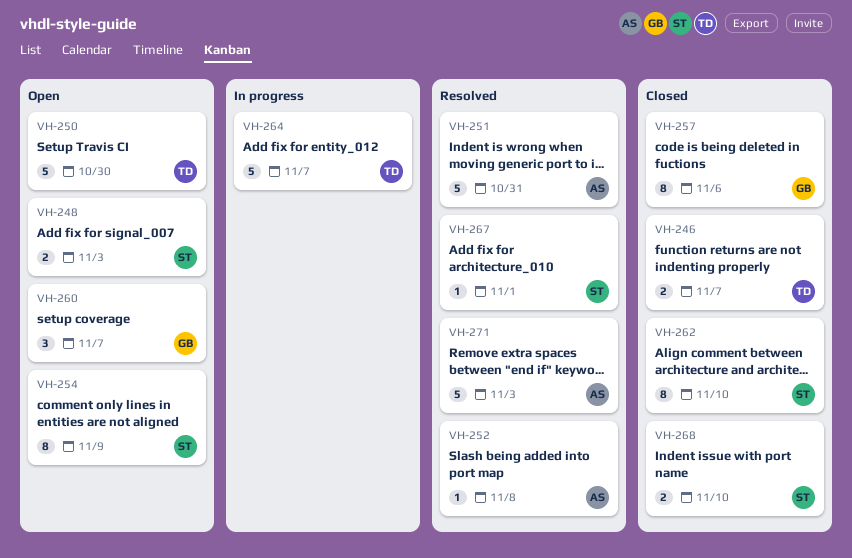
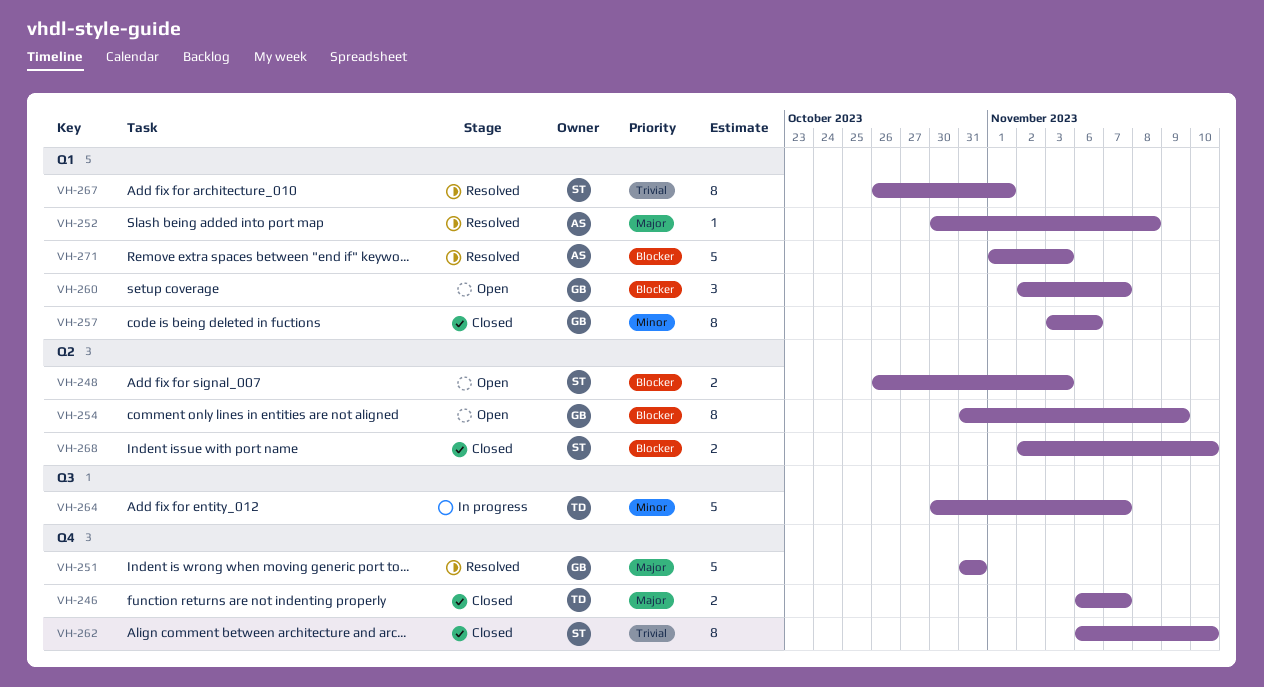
VH-250: present -> none
VH-251, owner: AS -> GB
VH-254, owner: ST -> GB
VH-267, estimate: 1 -> 8

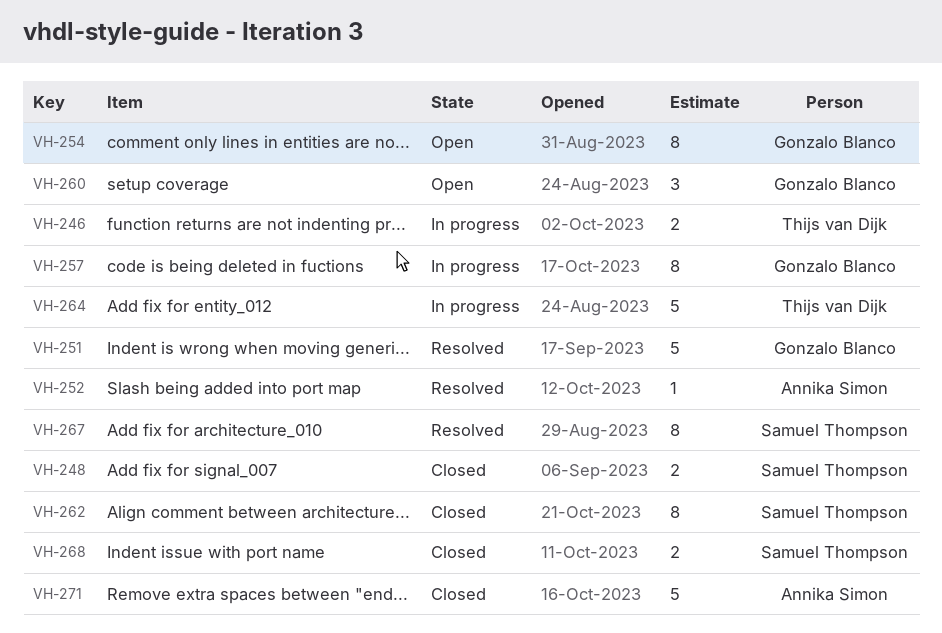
VH-246, status: Closed -> In progress
VH-248, status: Open -> Closed
VH-257, status: Closed -> In progress
VH-271, status: Resolved -> Closed

